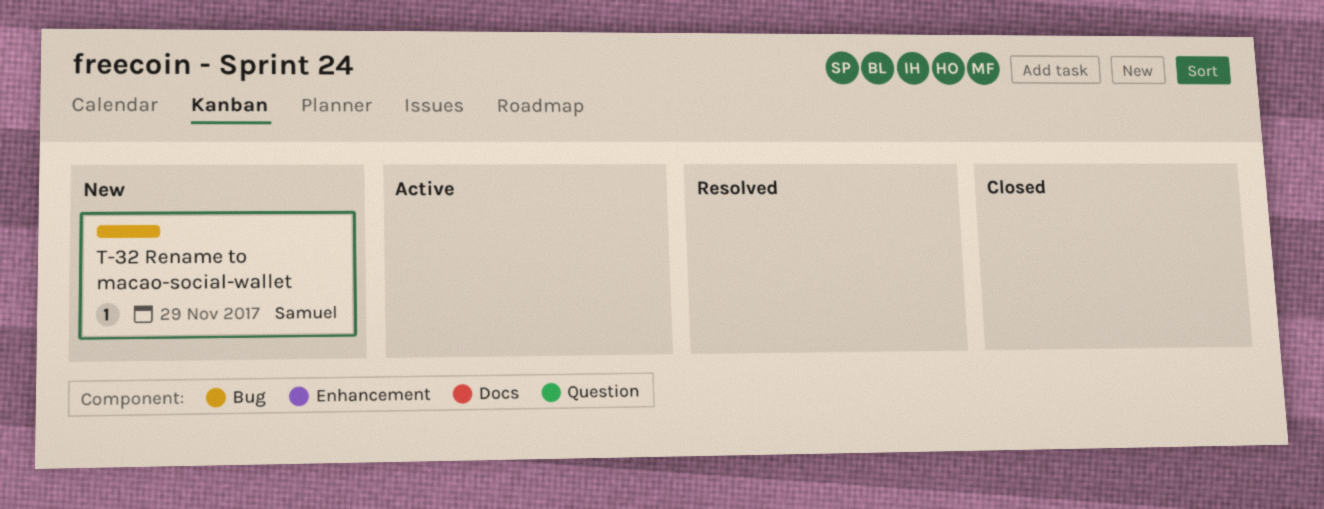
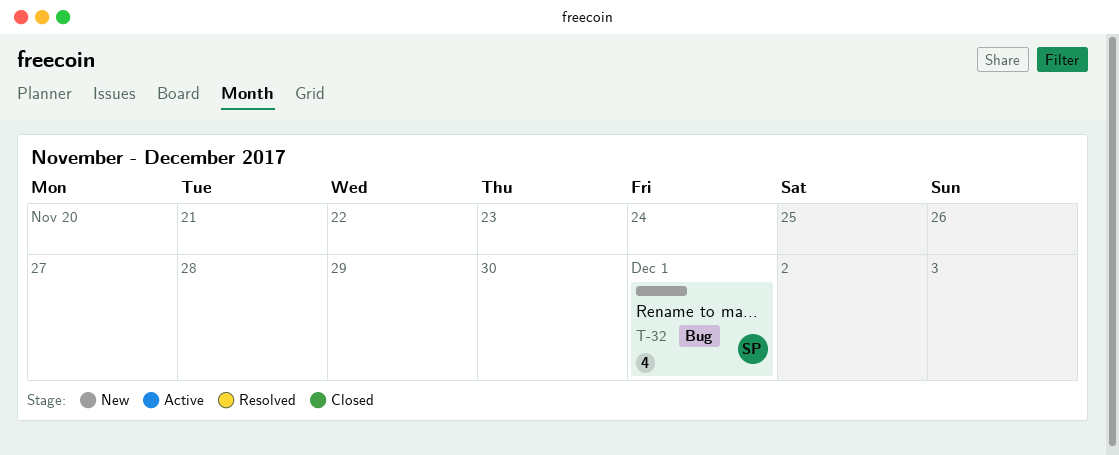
T-32, estimate: 1 -> 4
T-32, due: Nov 29 -> Dec 1

